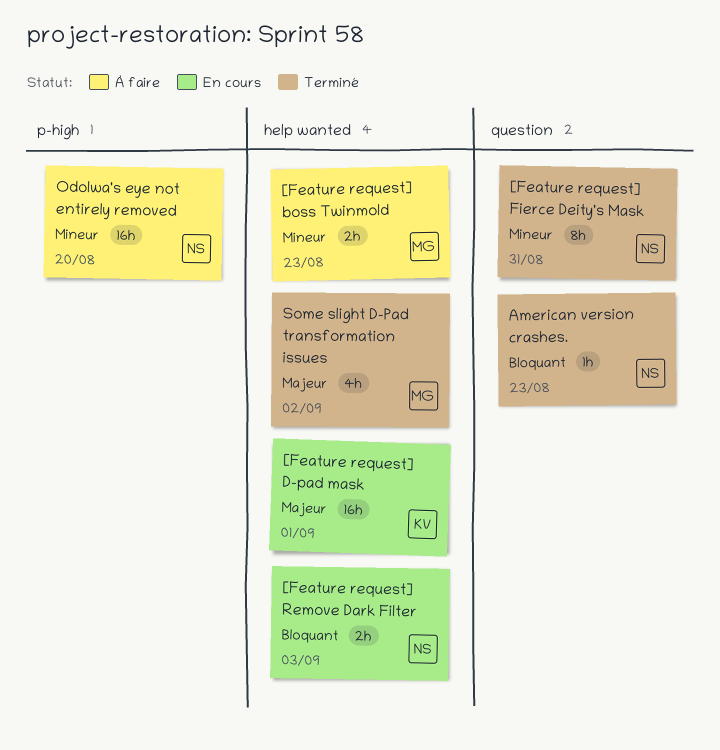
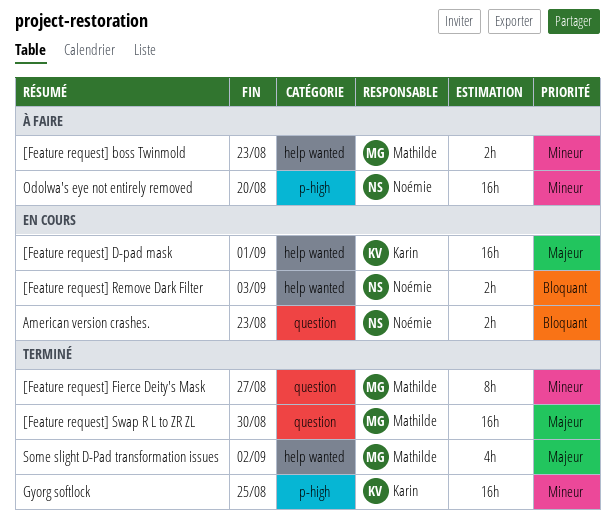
[Feature request] Fierce Deity's Mask, owner: Noémie -> Mathilde
[Feature request] Fierce Deity's Mask, due: Aug 31 -> Aug 27
[Feature request] Swap R L to ZR ZL: none -> present
American version crashes., status: Terminé -> En cours
American version crashes., estimate: 1h -> 2h
Gyorg softlock: none -> present

